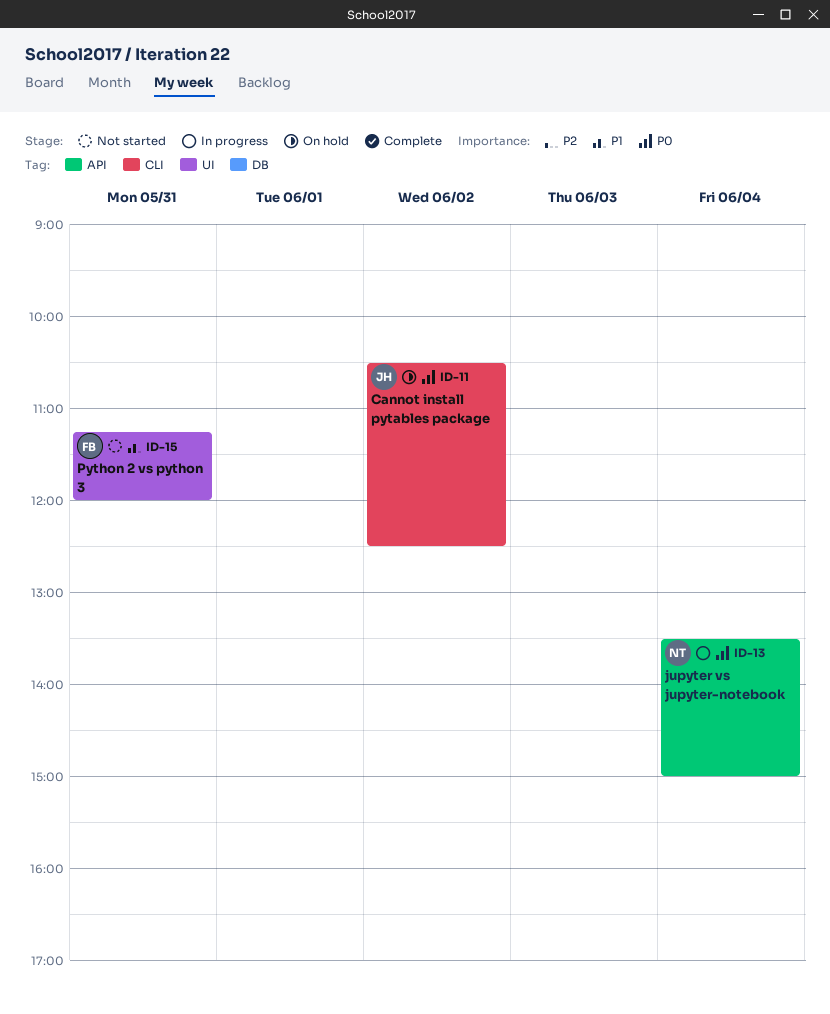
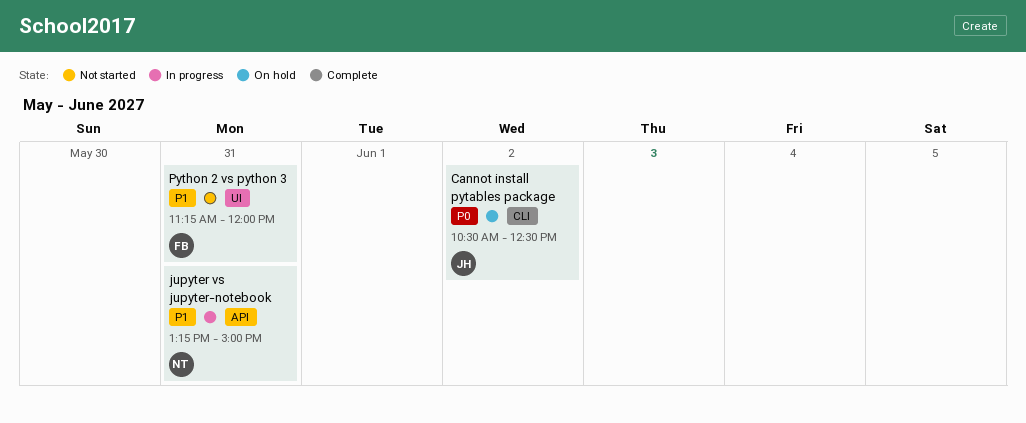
jupyter vs jupyter-notebook, priority: P0 -> P1
jupyter vs jupyter-notebook, day: Jun 4 -> May 31
jupyter vs jupyter-notebook, begins: 13:30 -> 13:15

